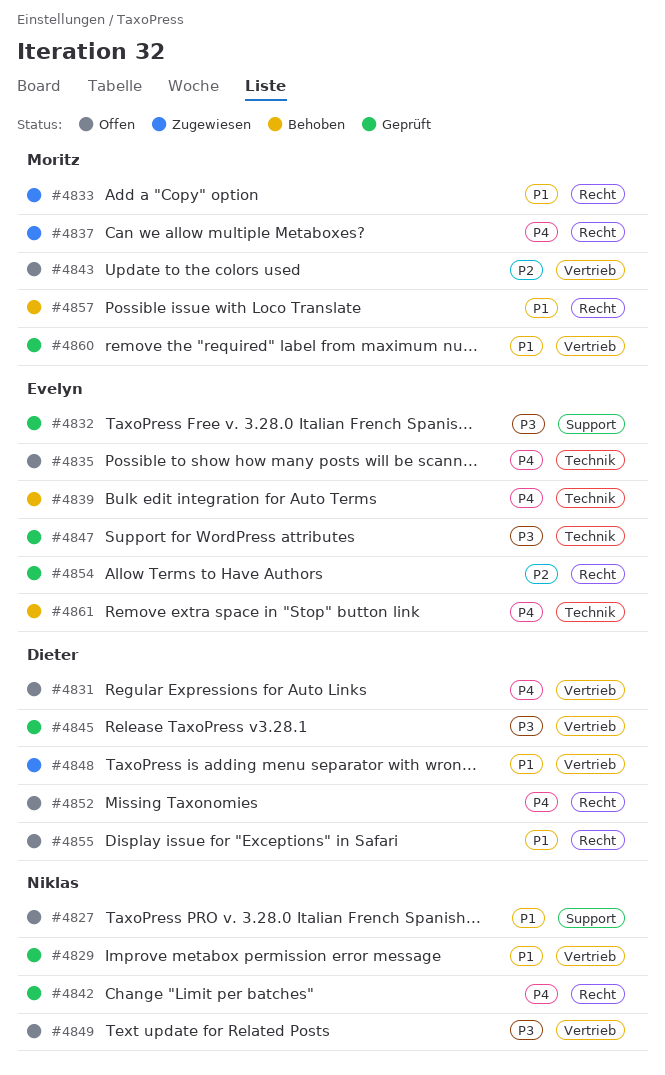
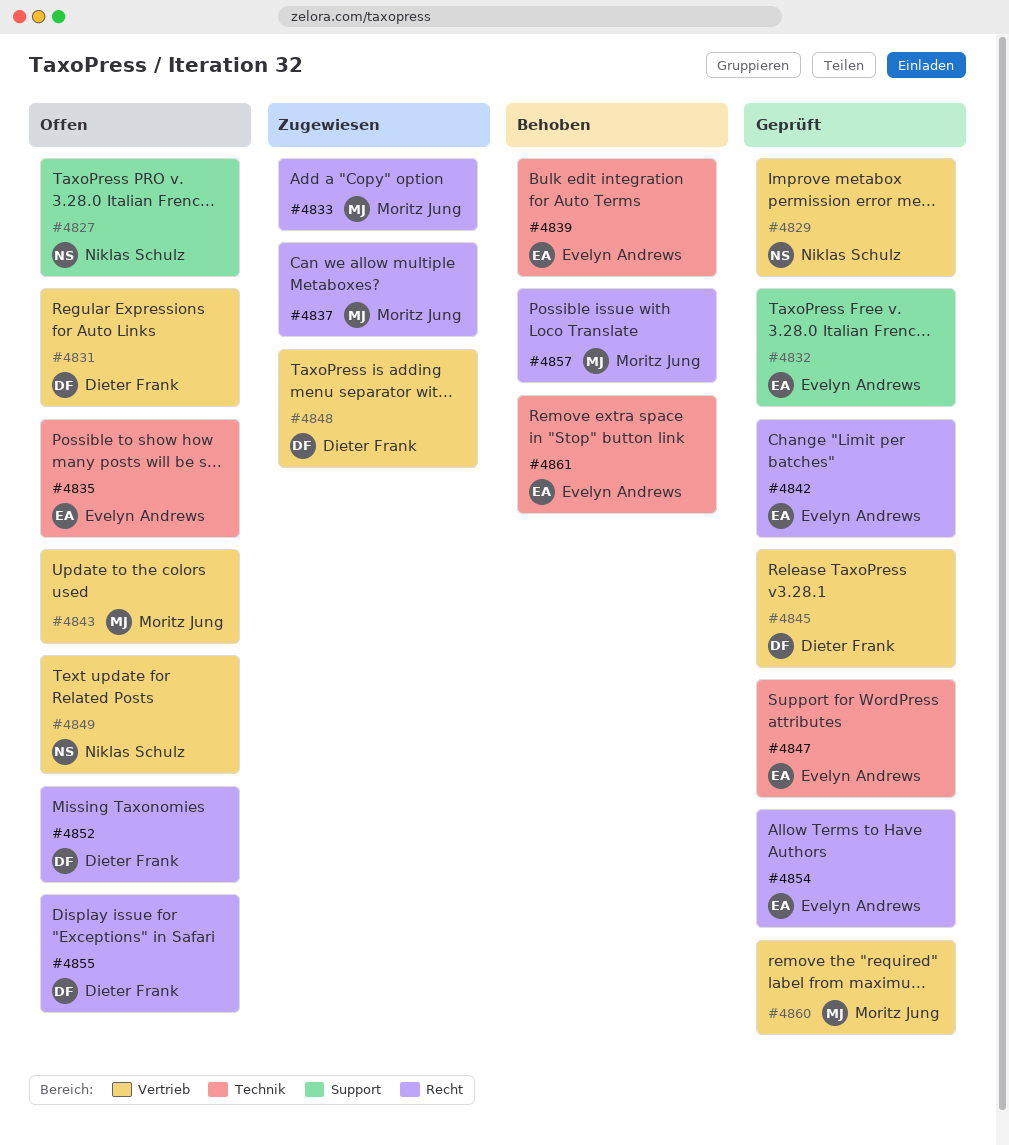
#4842, owner: Niklas Schulz -> Evelyn Andrews

